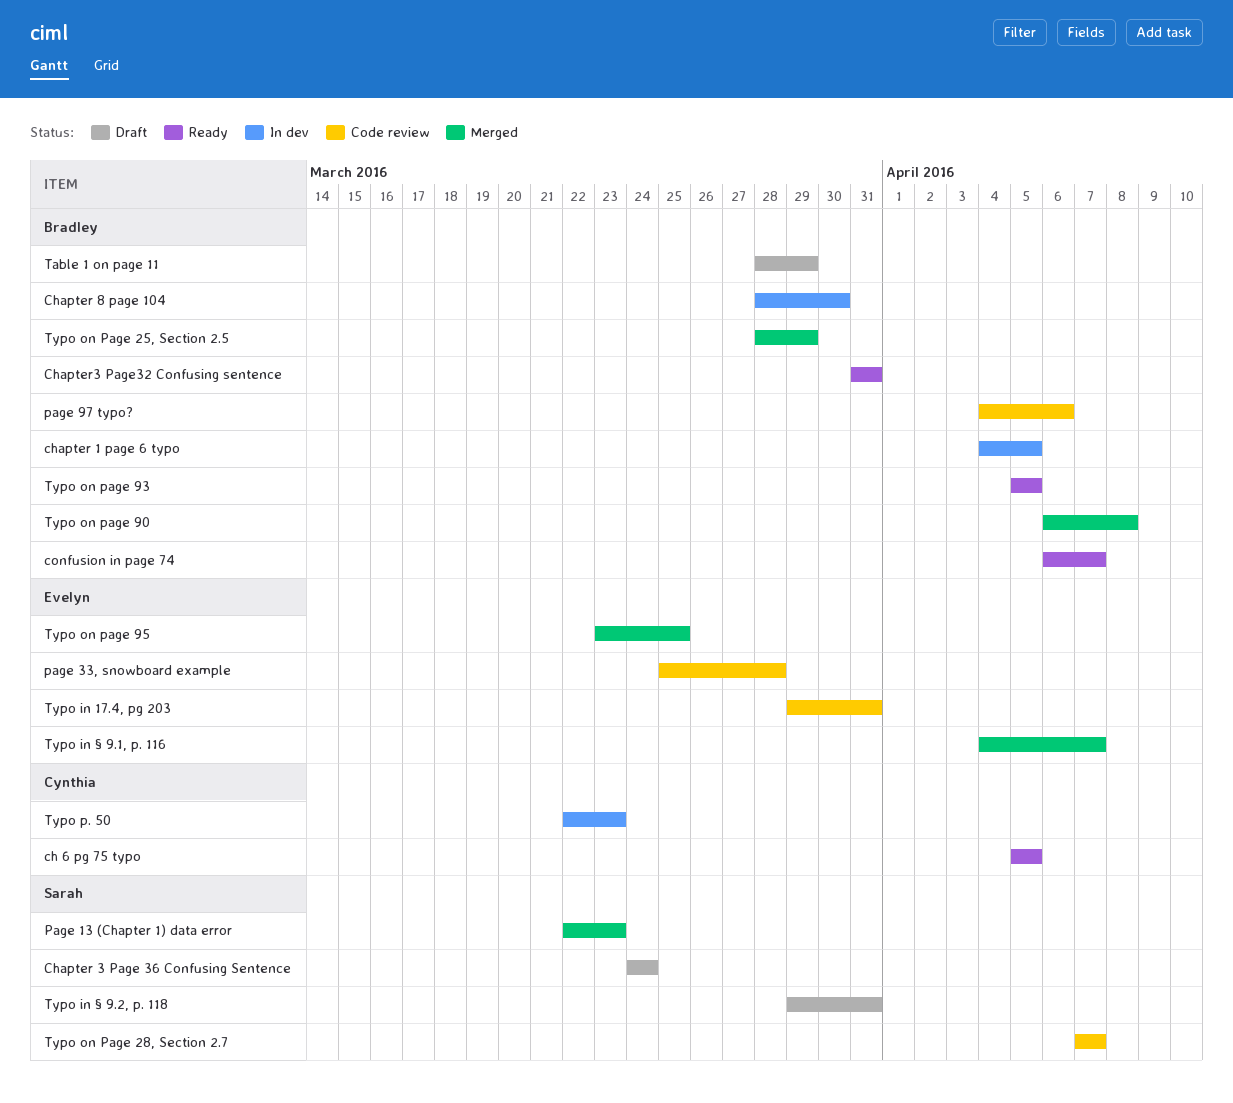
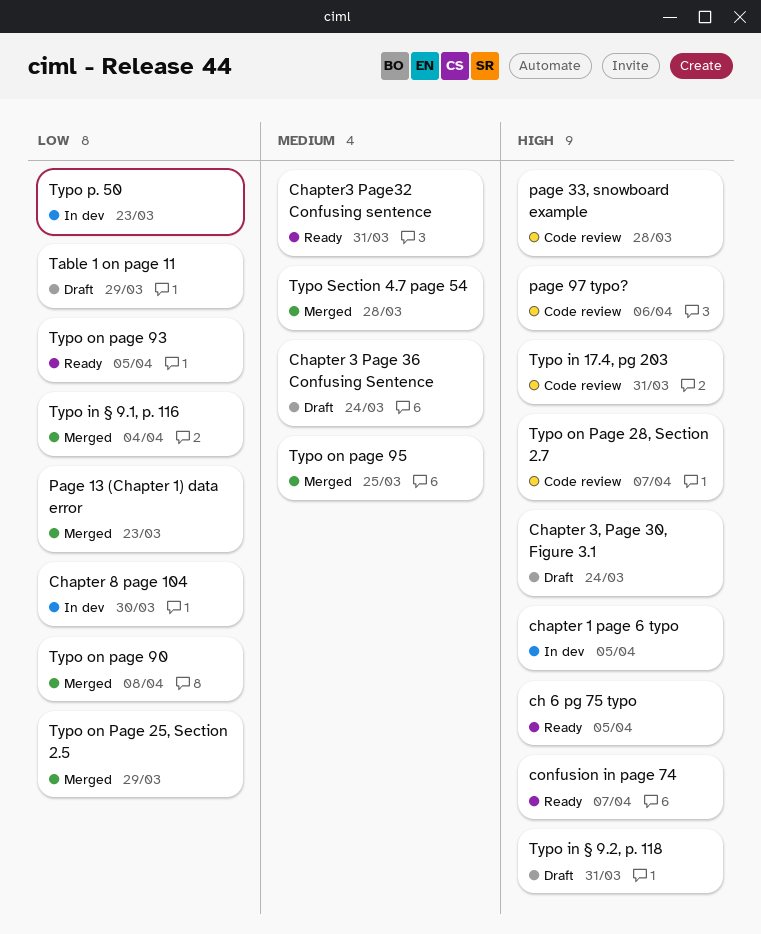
Chapter 3, Page 30, Figure 3.1: none -> present
Typo in § 9.1, p. 116, due: Apr 7 -> Apr 4
Typo Section 4.7 page 54: none -> present

